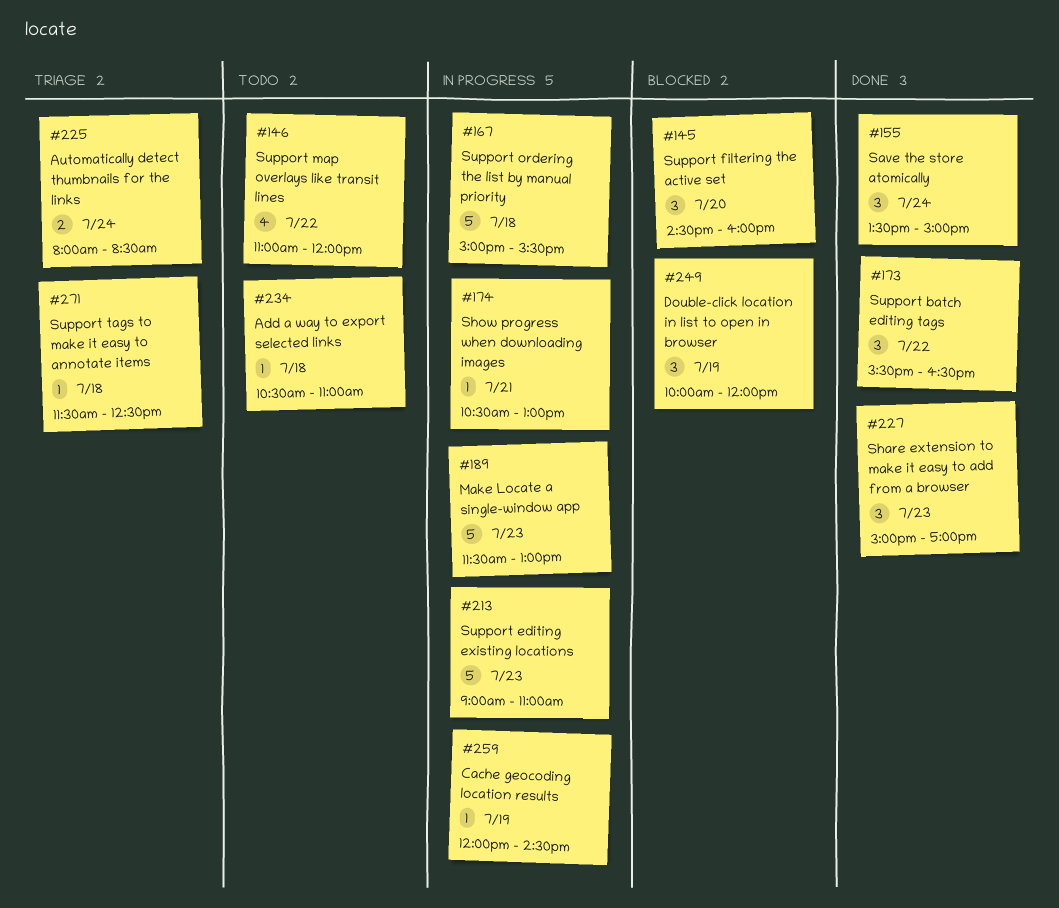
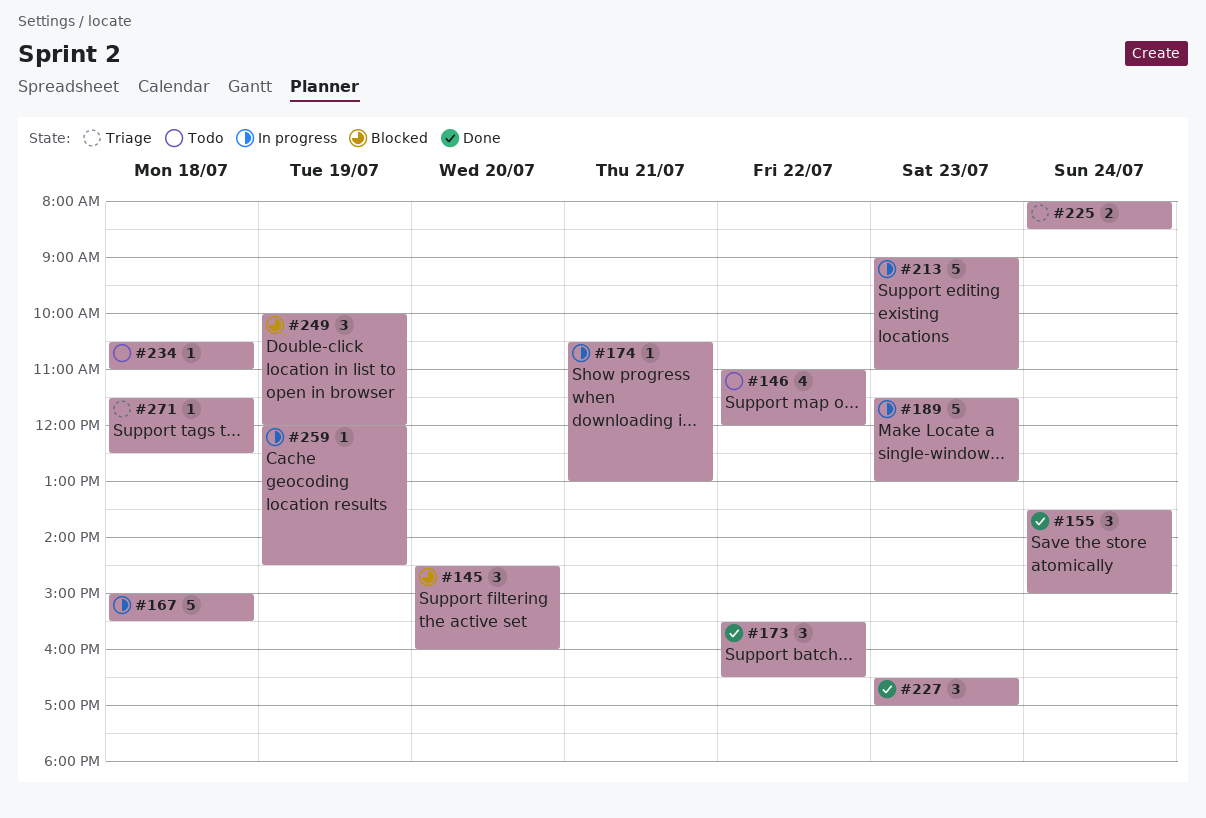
#227, begins: 15:00 -> 16:30

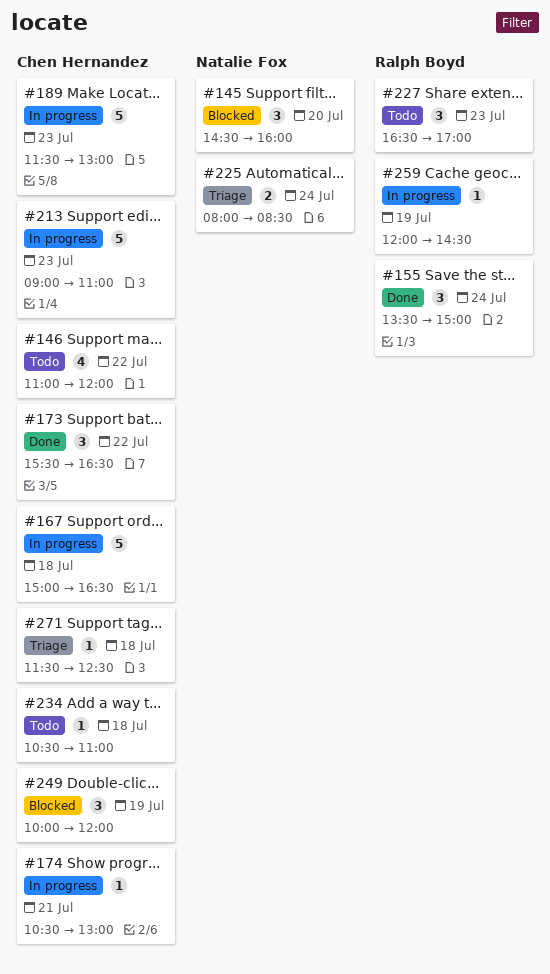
#167, ends: 15:30 -> 16:30
#227, status: Done -> Todo

